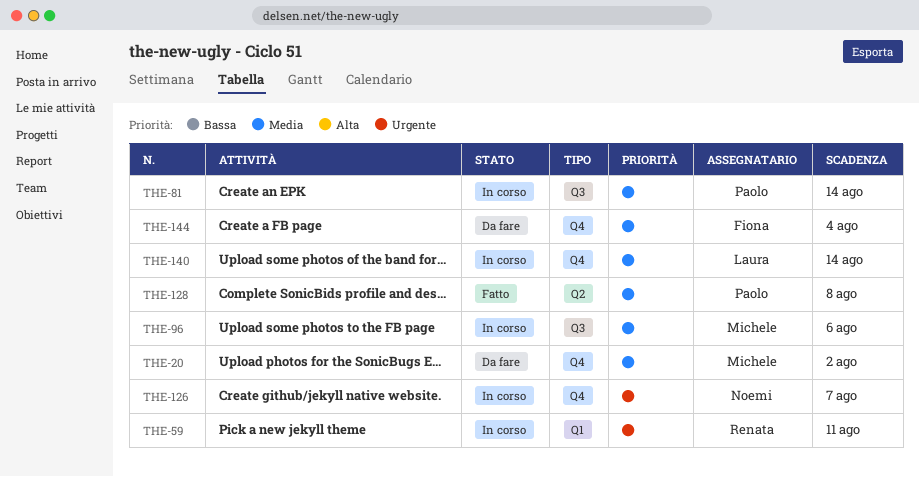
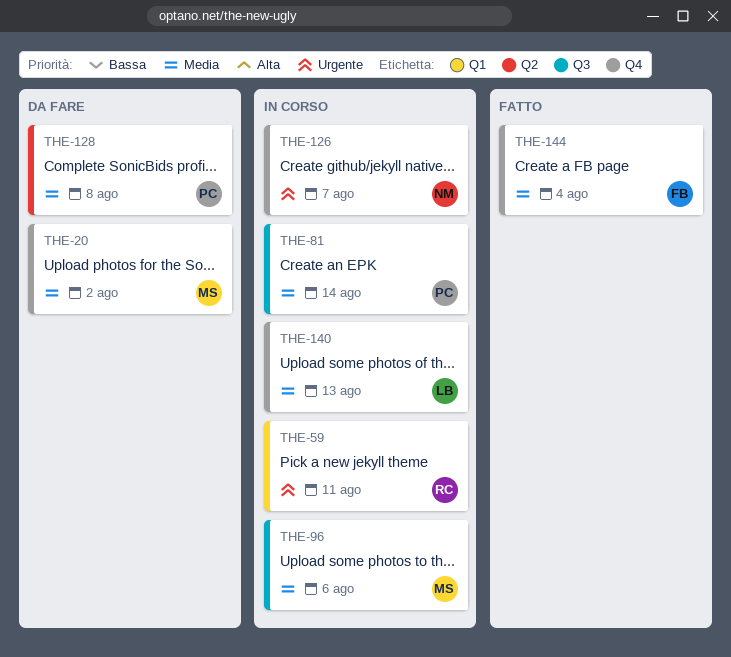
THE-128, status: Fatto -> Da fare
THE-140, due: Aug 14 -> Aug 13
THE-144, status: Da fare -> Fatto

